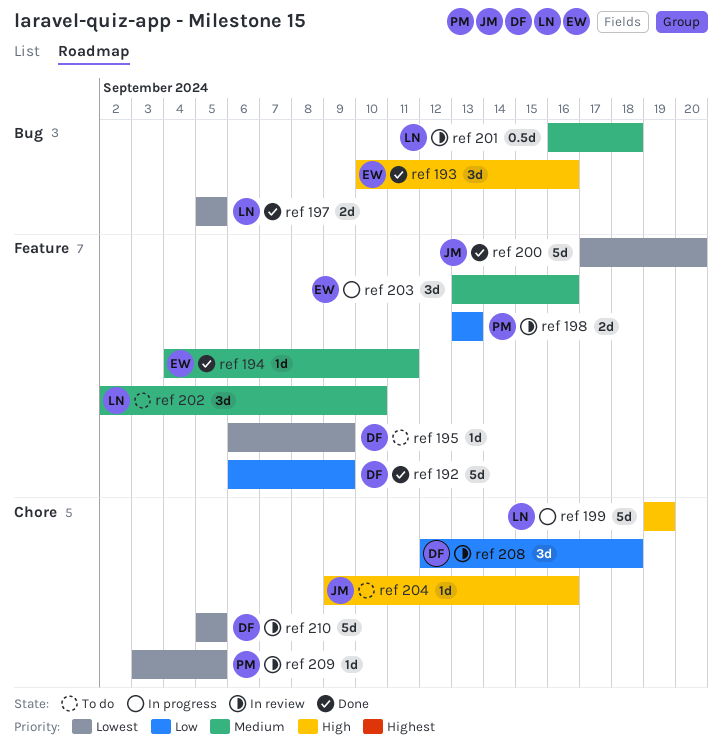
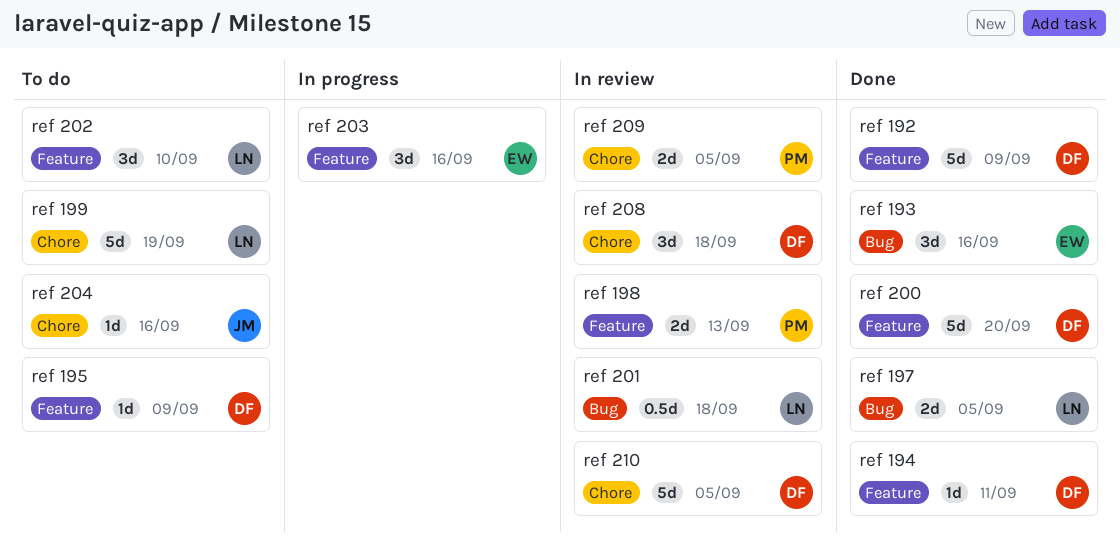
ref 194, owner: EW -> DF
ref 199, status: In progress -> To do
ref 200, owner: JM -> DF
ref 209, estimate: 1d -> 2d

